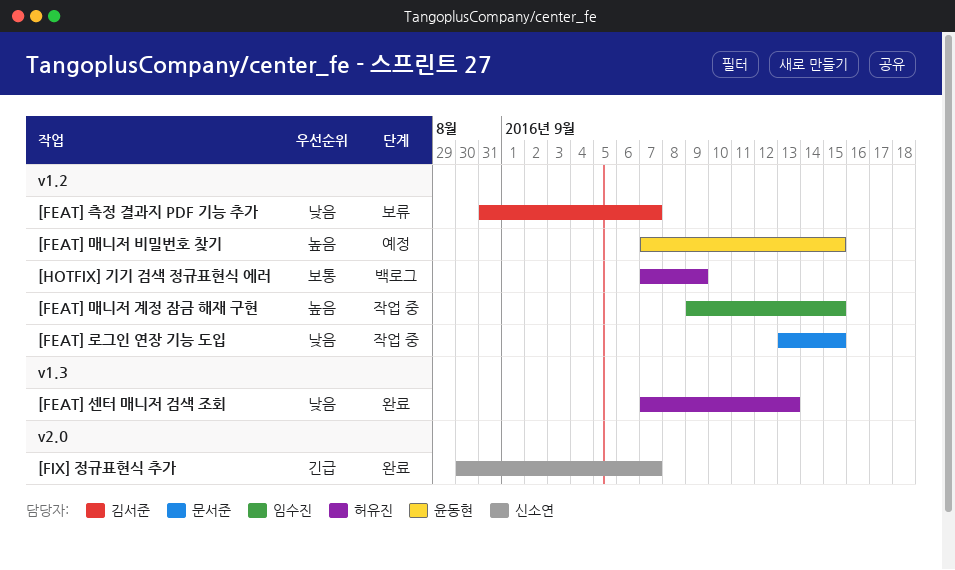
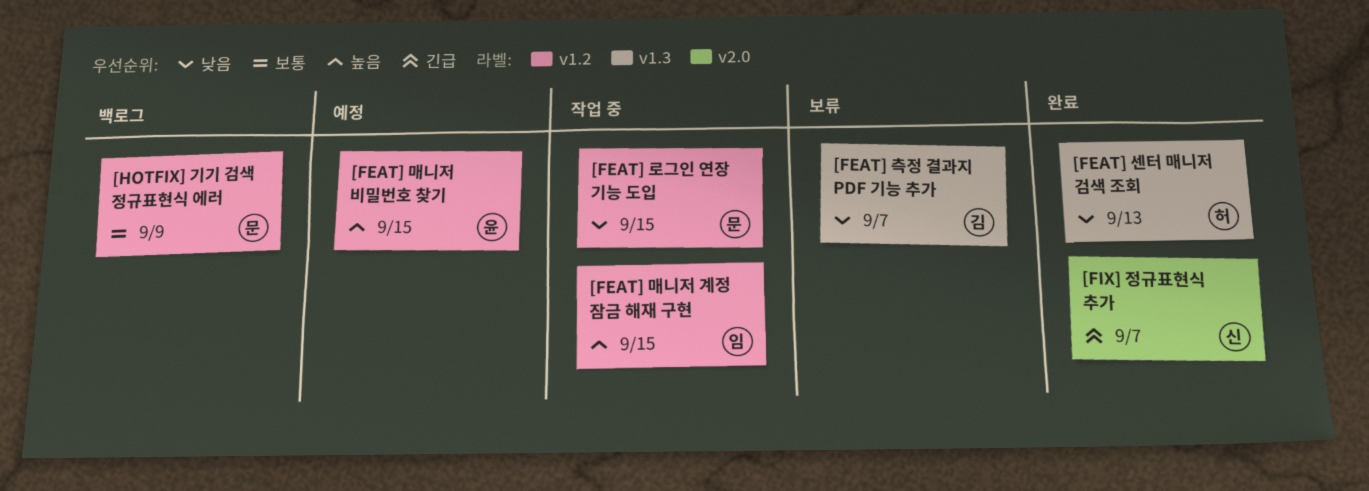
[FEAT] 측정 결과지 PDF 기능 추가, label: v1.2 -> v1.3
[HOTFIX] 기기 검색 정규표현식 에러, owner: 허유진 -> 문서준

